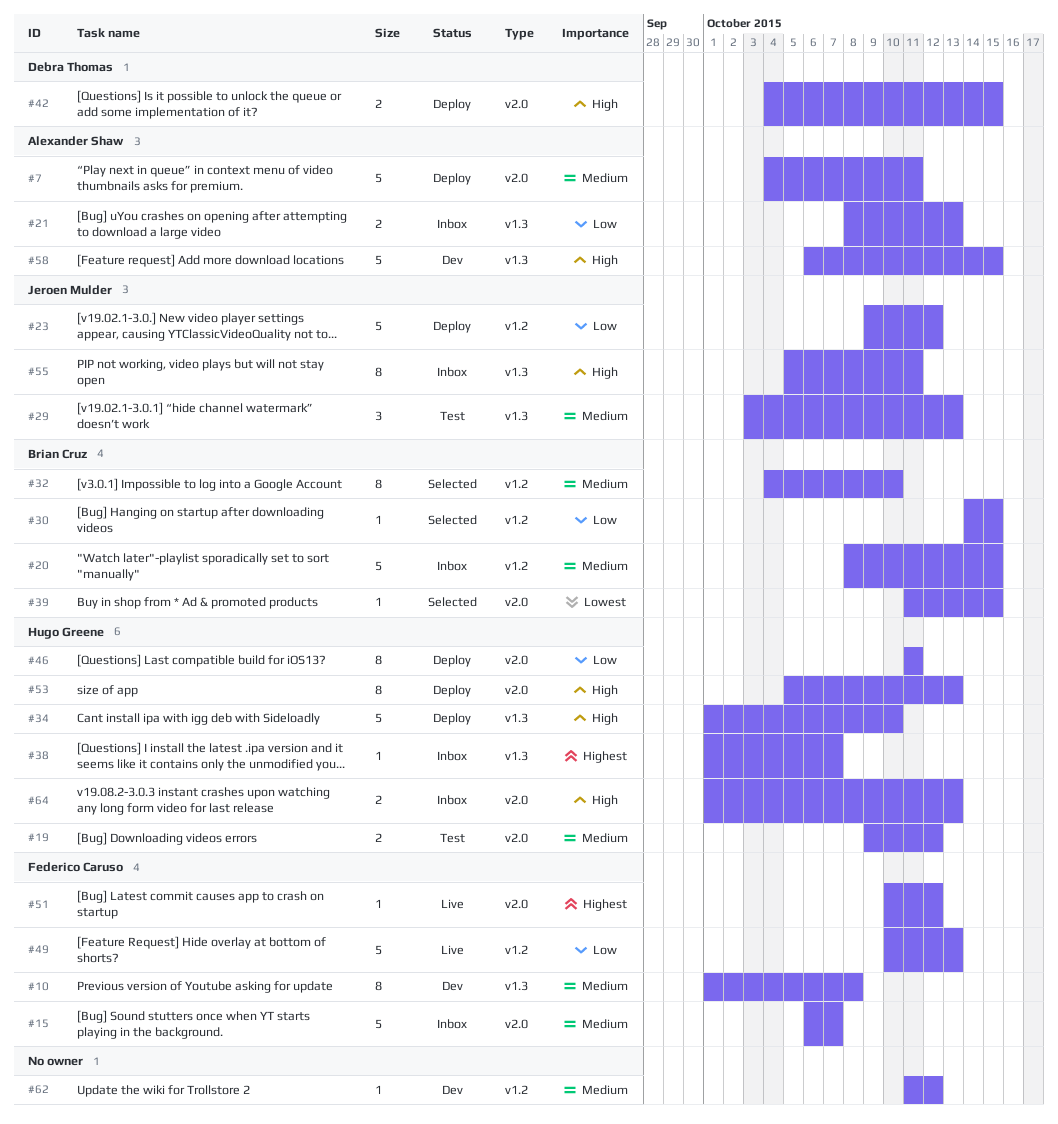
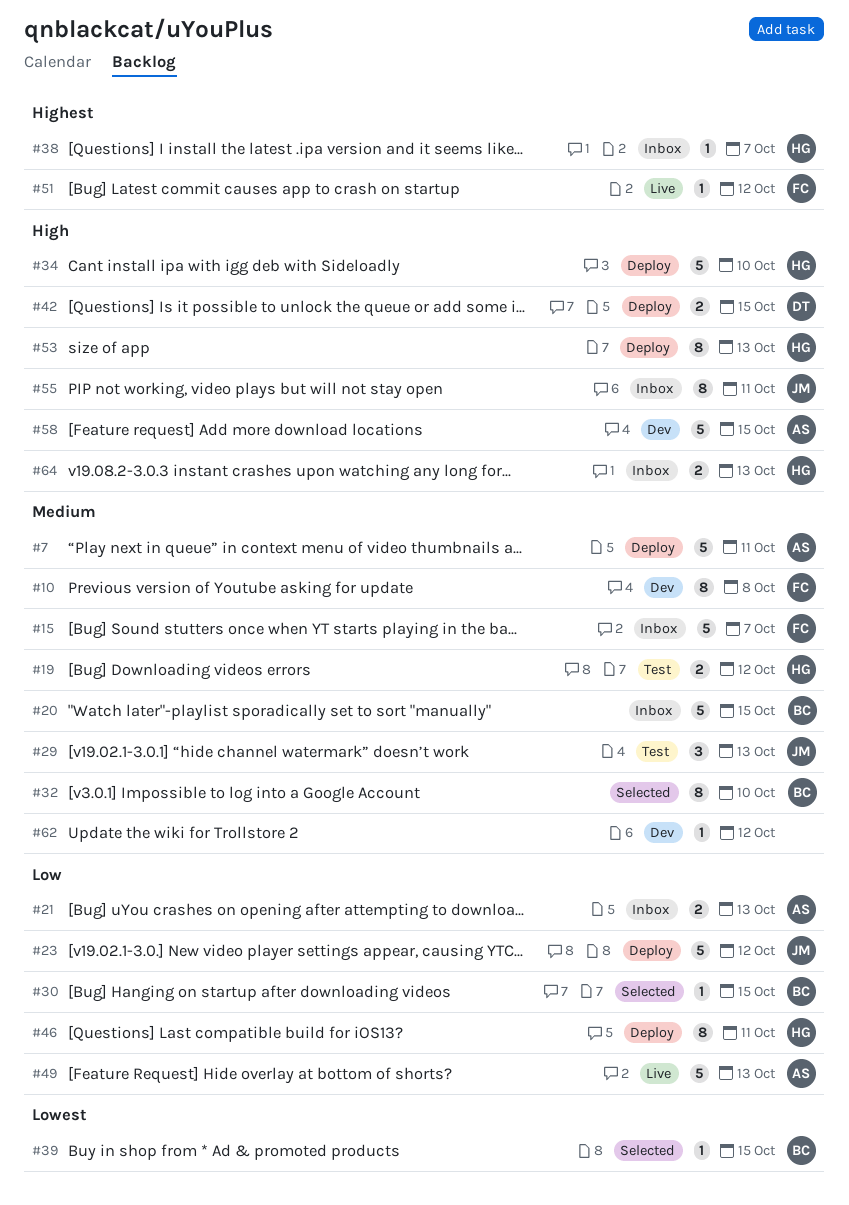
#49, owner: Federico Caruso -> Alexander Shaw

